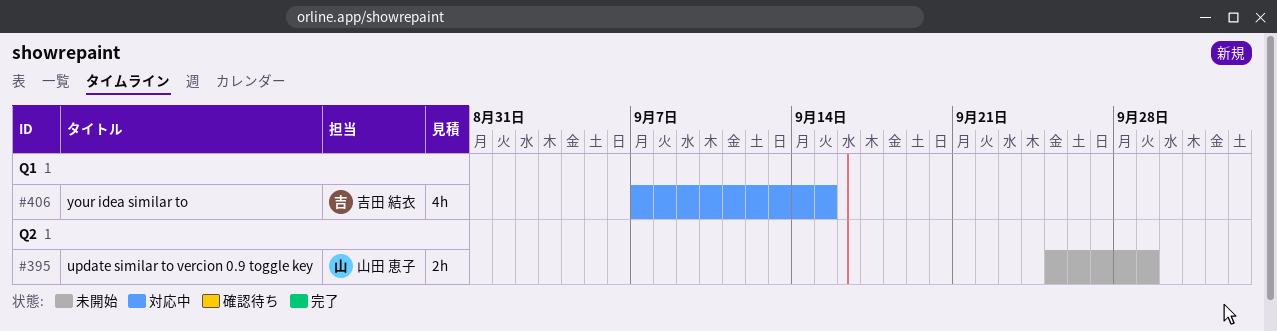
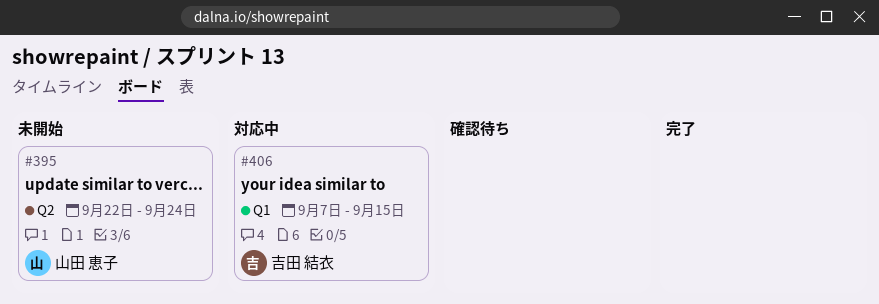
#395, start: Sep 25 -> Sep 22
#395, due: Sep 29 -> Sep 24

